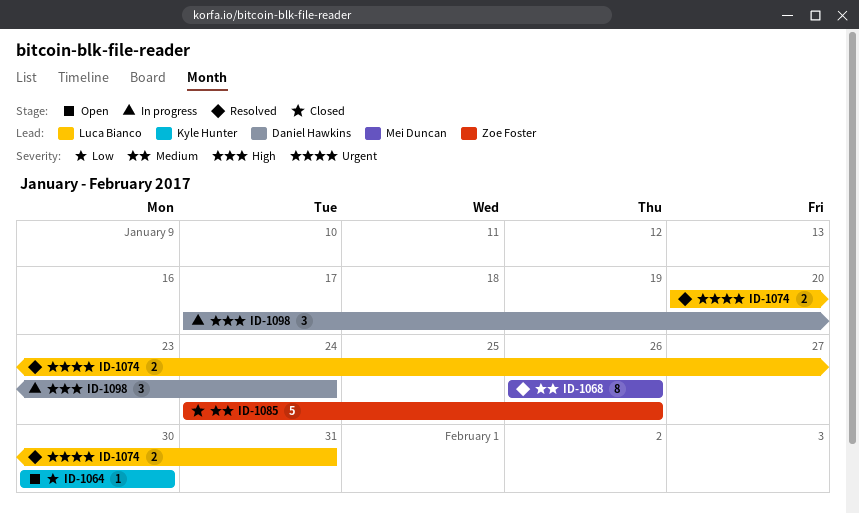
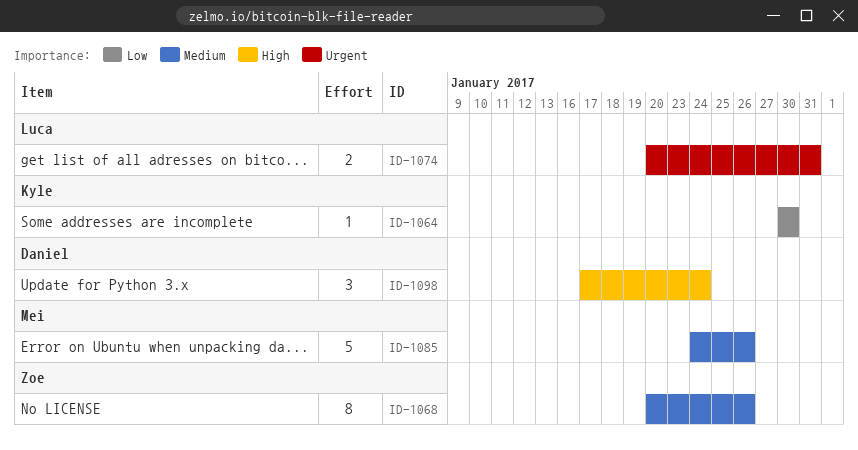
ID-1068, owner: Mei Duncan -> Zoe Foster
ID-1068, start: Jan 26 -> Jan 20
ID-1085, owner: Zoe Foster -> Mei Duncan

